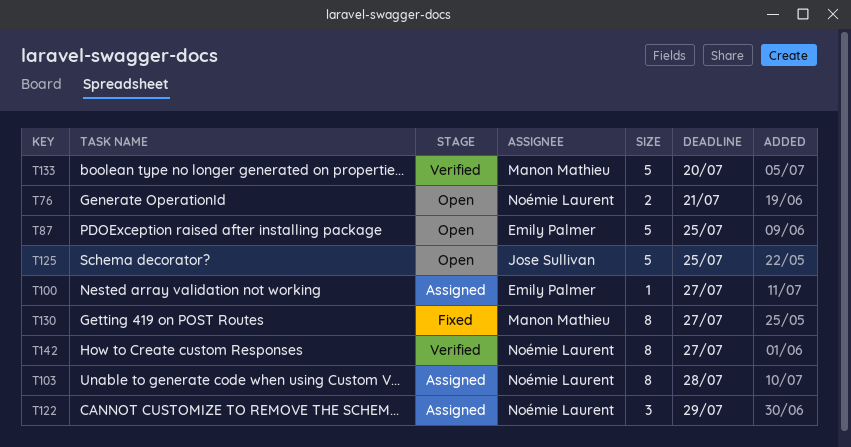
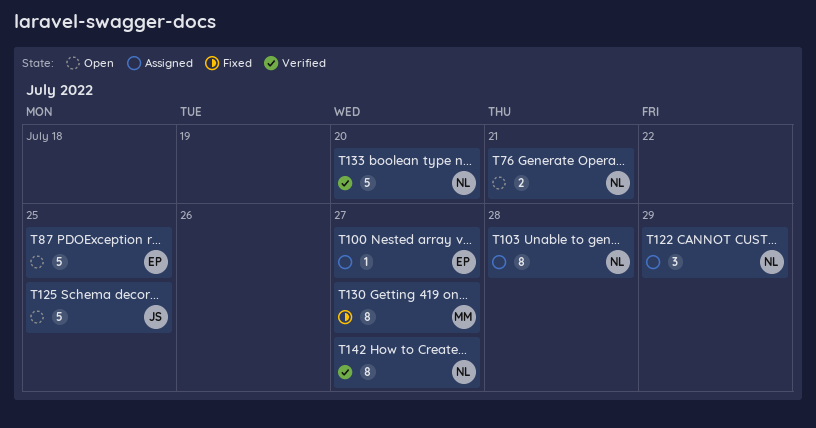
T133, owner: Manon Mathieu -> Noémie Laurent

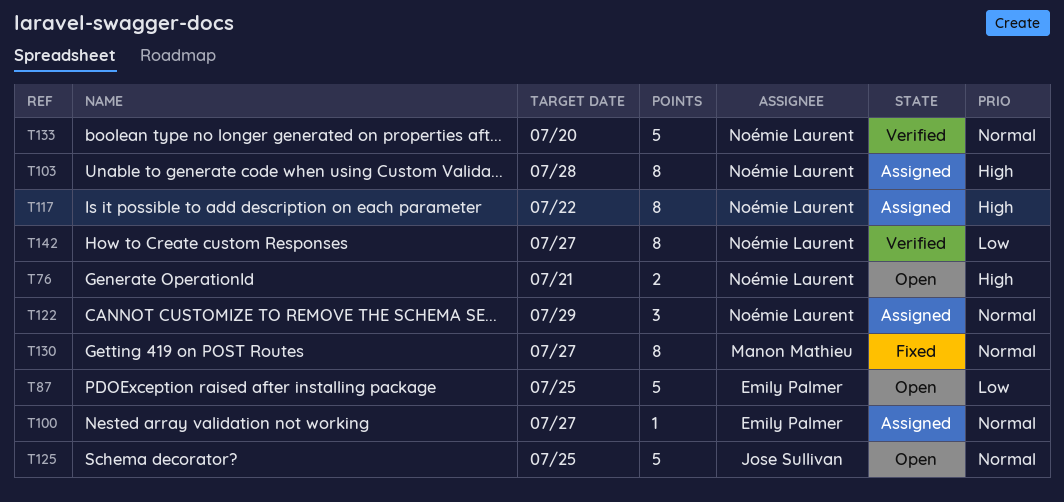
T117: none -> present

